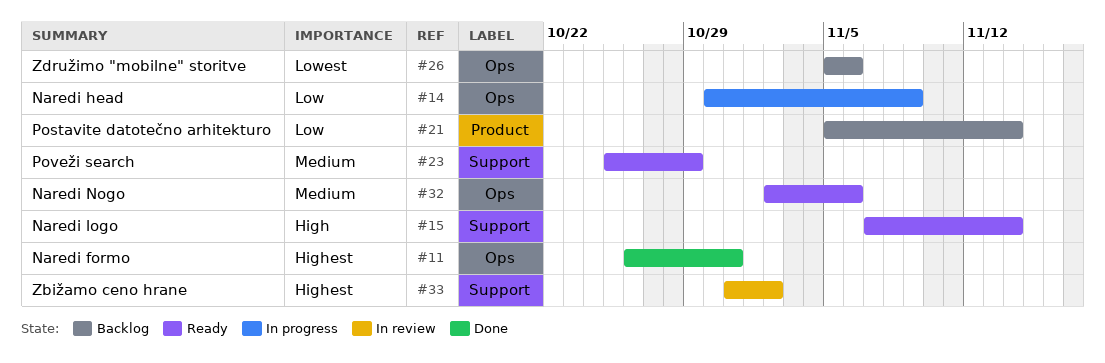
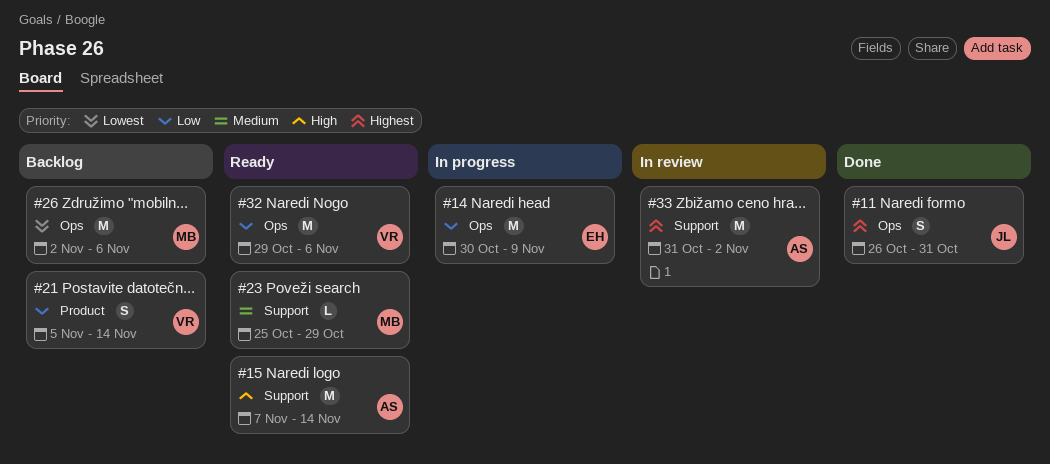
#26, start: Nov 5 -> Nov 2
#32, priority: Medium -> Low
#32, start: Nov 2 -> Oct 29

